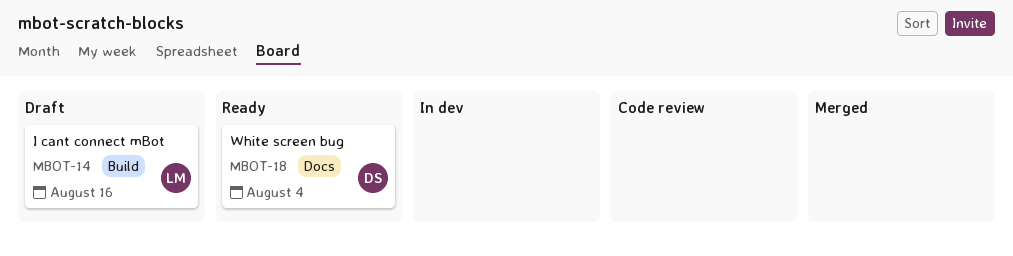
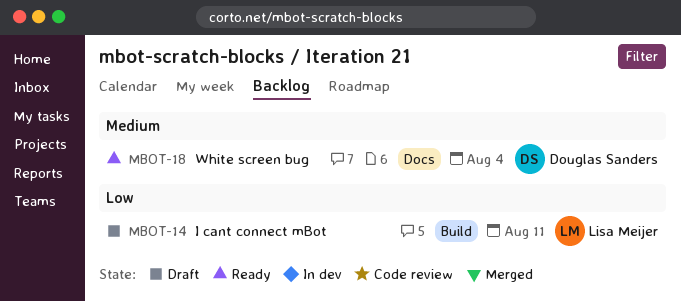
MBOT-14, due: Aug 16 -> Aug 11

